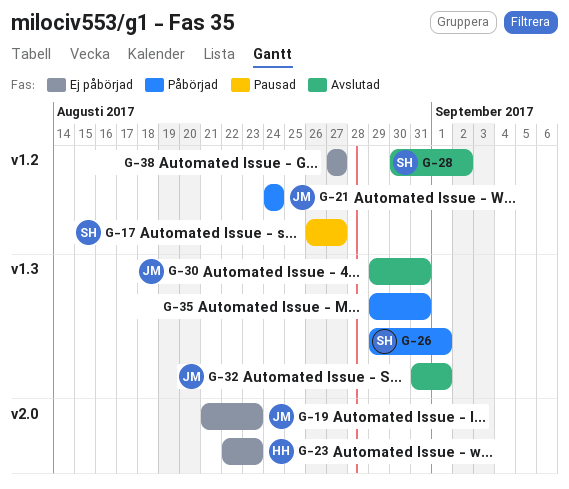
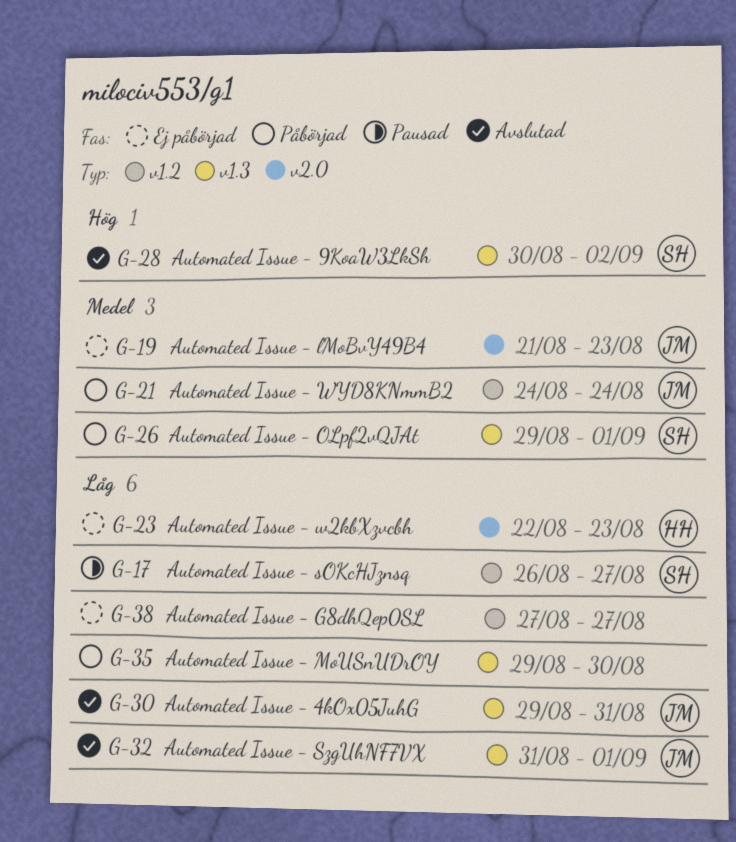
G-28, label: v1.2 -> v1.3
G-35, due: Aug 31 -> Aug 30

